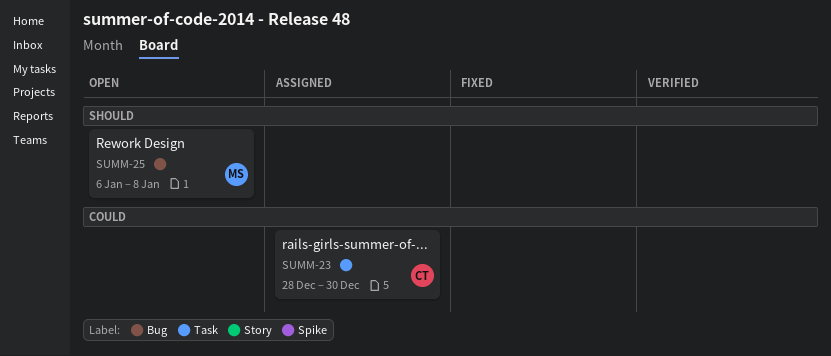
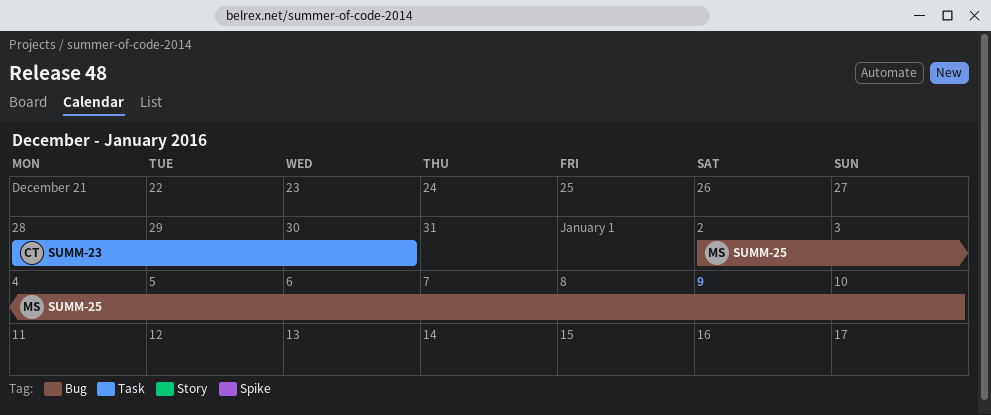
SUMM-25, start: Jan 6 -> Jan 2
SUMM-25, due: Jan 8 -> Jan 10

